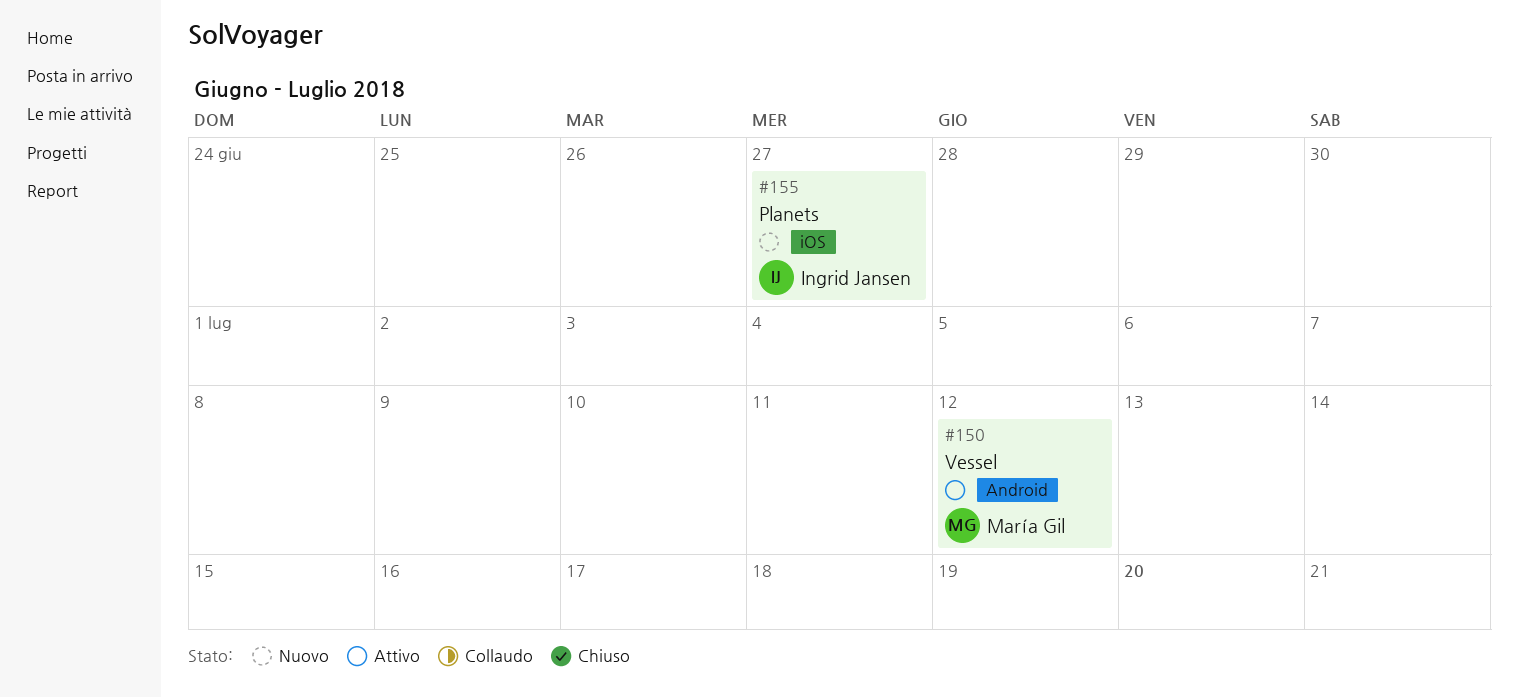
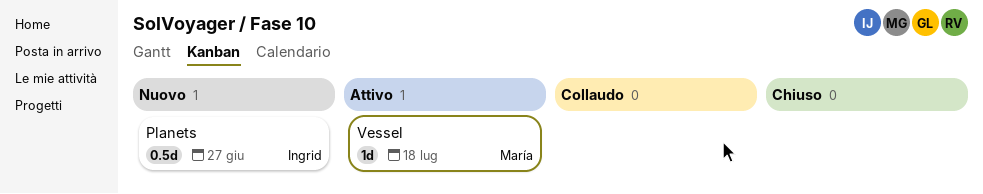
Vessel, due: Jul 12 -> Jul 18

